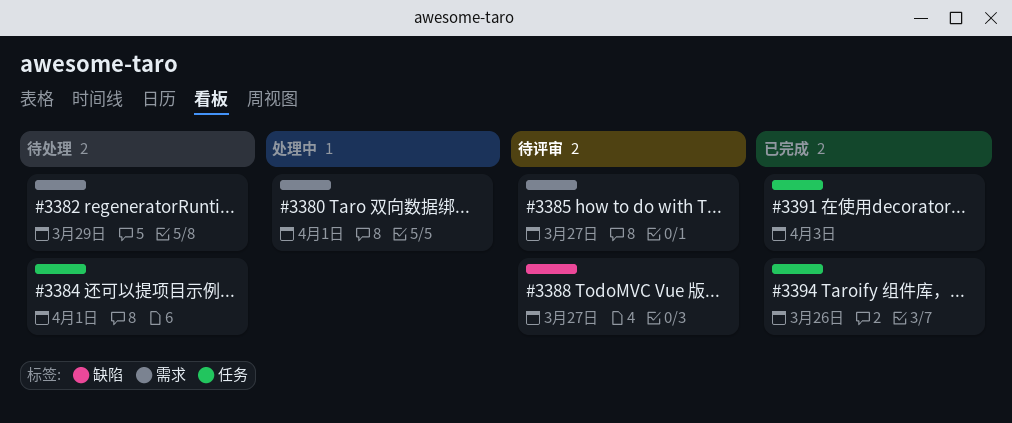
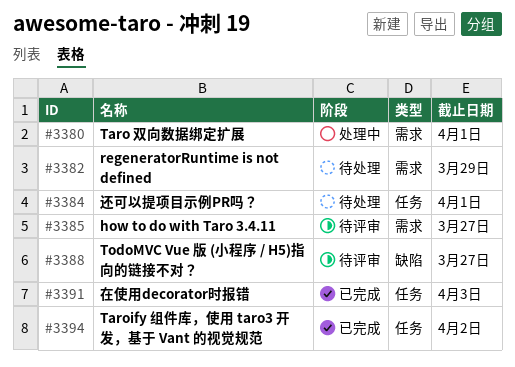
#3394, due: Mar 26 -> Apr 2

